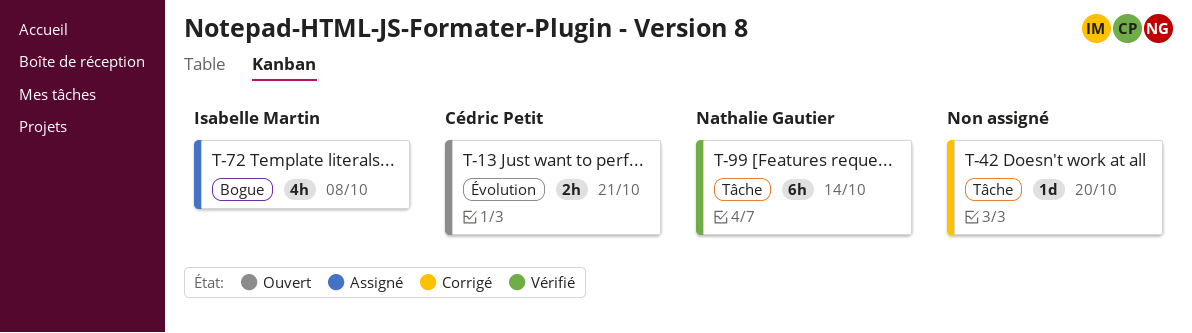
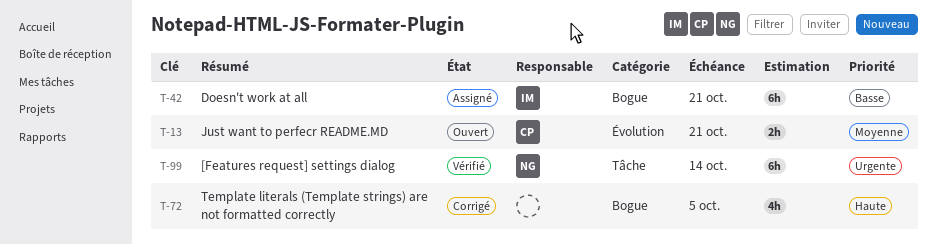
T-42, status: Corrigé -> Assigné
T-42, owner: none -> Isabelle Martin
T-42, label: Tâche -> Bogue
T-42, estimate: 1d -> 6h
T-42, due: Oct 20 -> Oct 21
T-72, status: Assigné -> Corrigé
T-72, owner: Isabelle Martin -> none
T-72, due: Oct 8 -> Oct 5

